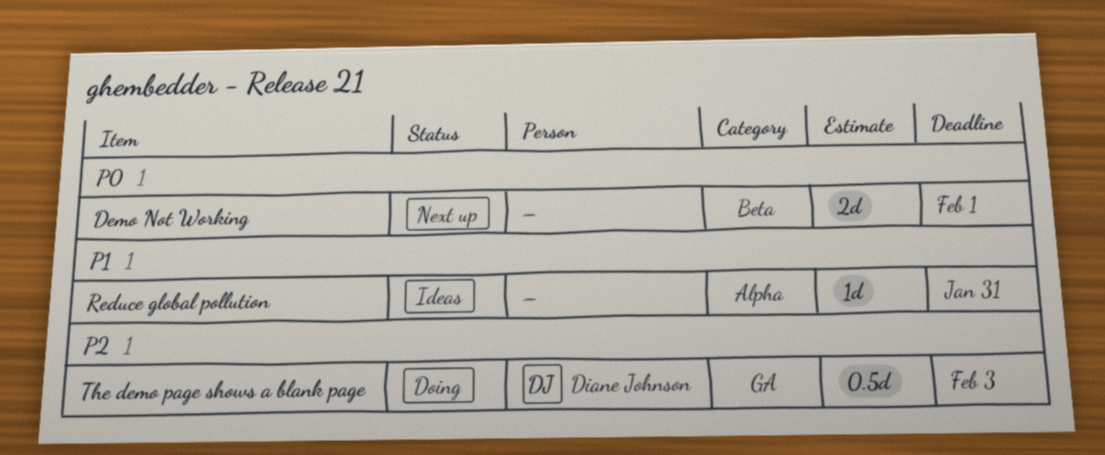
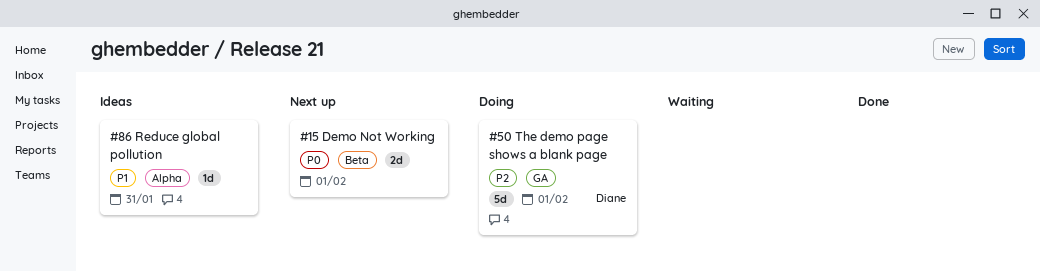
The demo page shows a blank page, estimate: 0.5d -> 5d
The demo page shows a blank page, due: Feb 3 -> Feb 1

